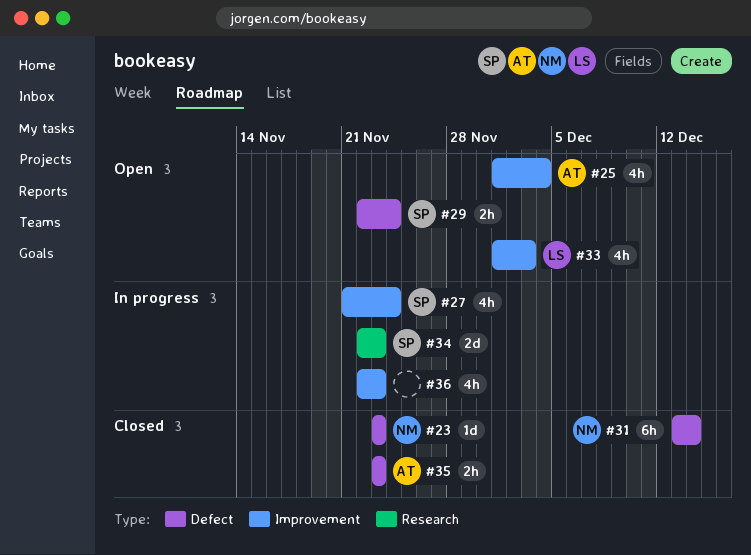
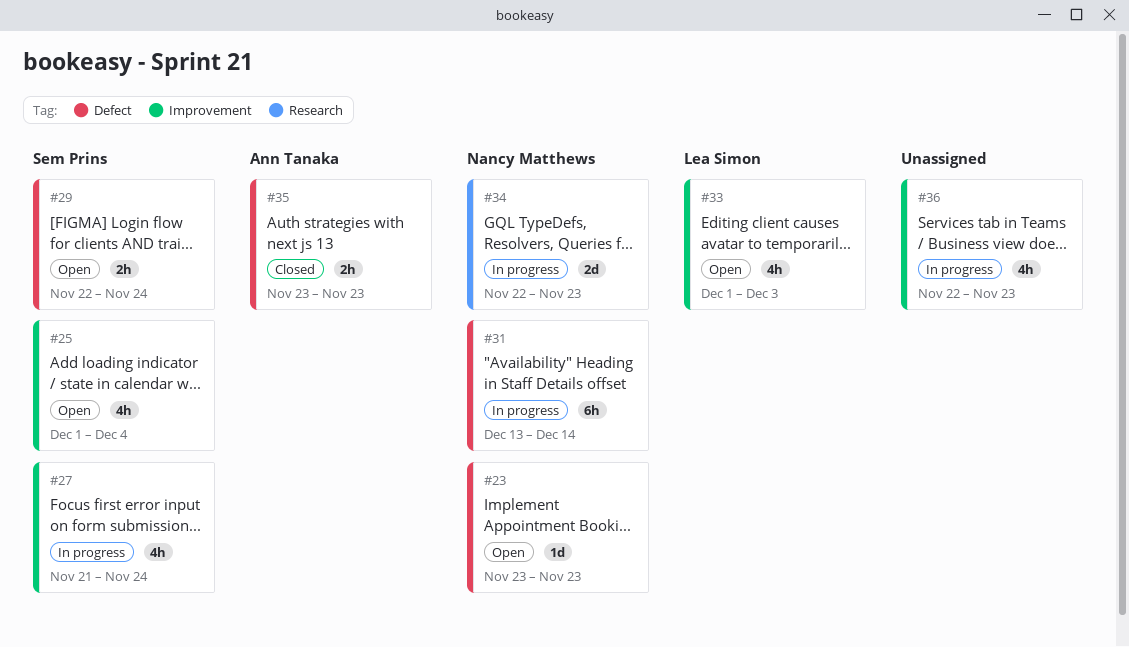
#23, status: Closed -> Open
#25, owner: Ann Tanaka -> Sem Prins
#31, status: Closed -> In progress
#34, owner: Sem Prins -> Nancy Matthews

